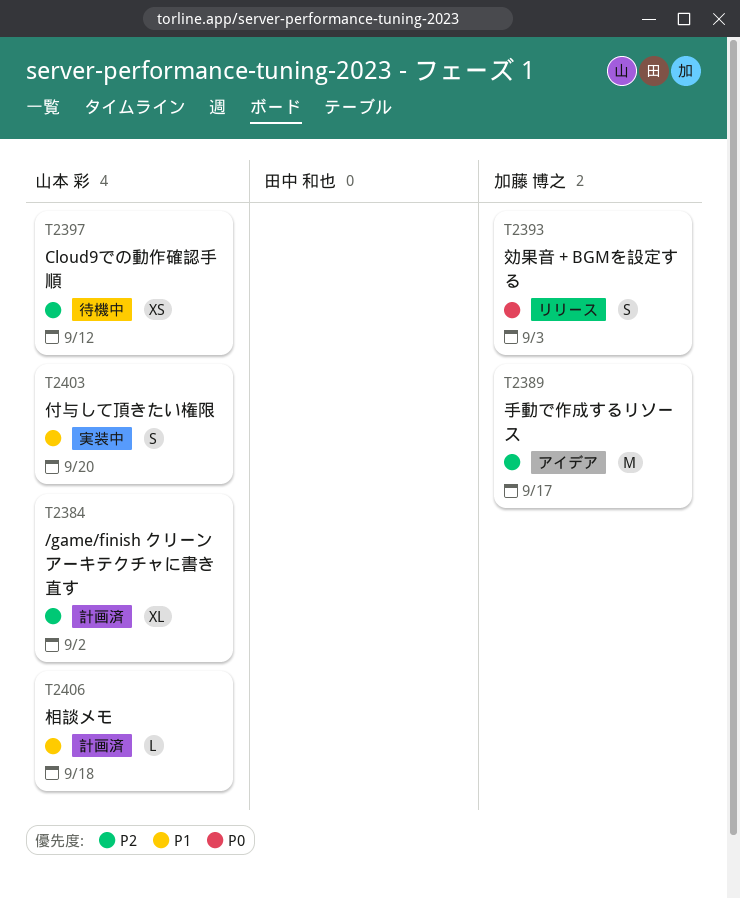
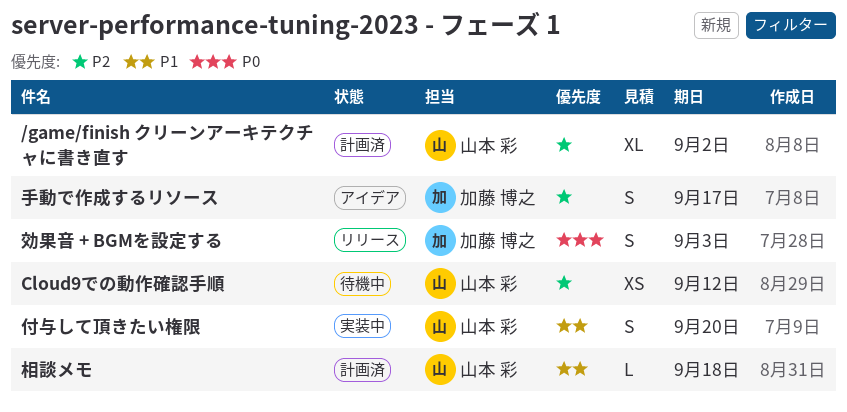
手動で作成するリソース, estimate: M -> S

